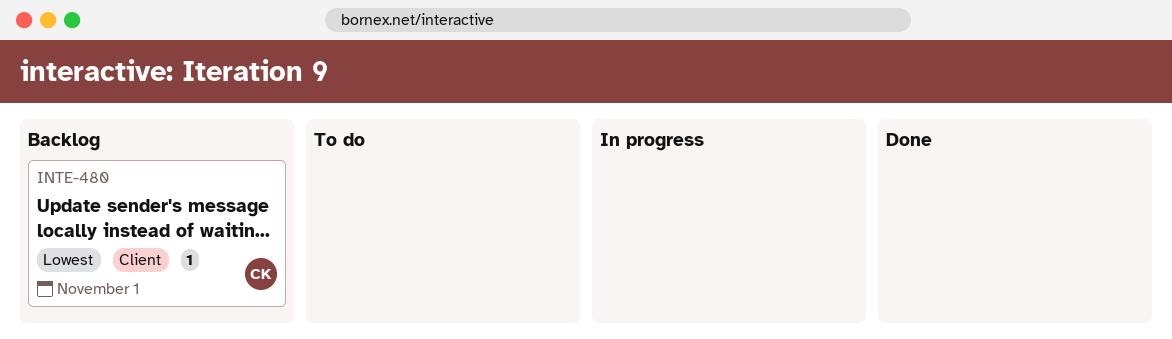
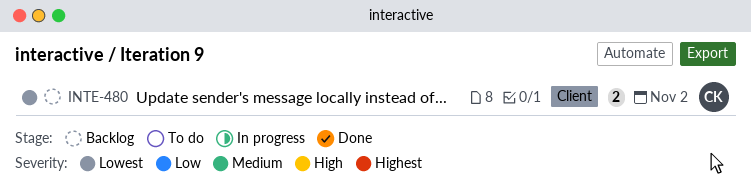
INTE-480, estimate: 1 -> 2
INTE-480, due: Nov 1 -> Nov 2

